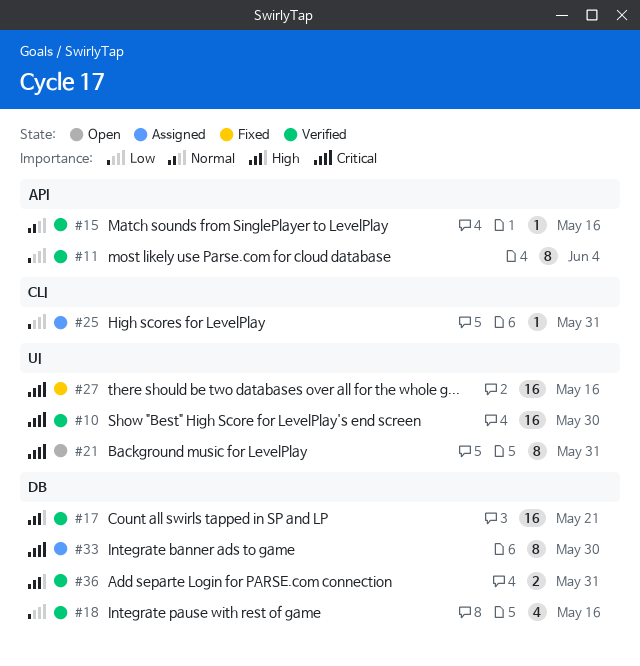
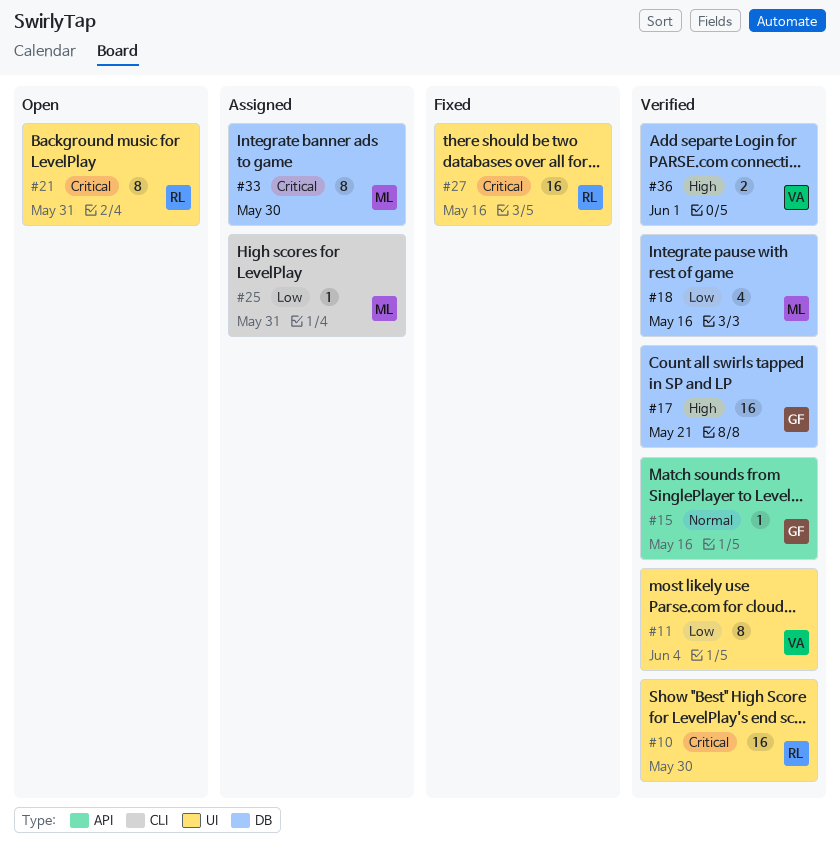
#11, label: API -> UI
#36, due: May 31 -> Jun 1

